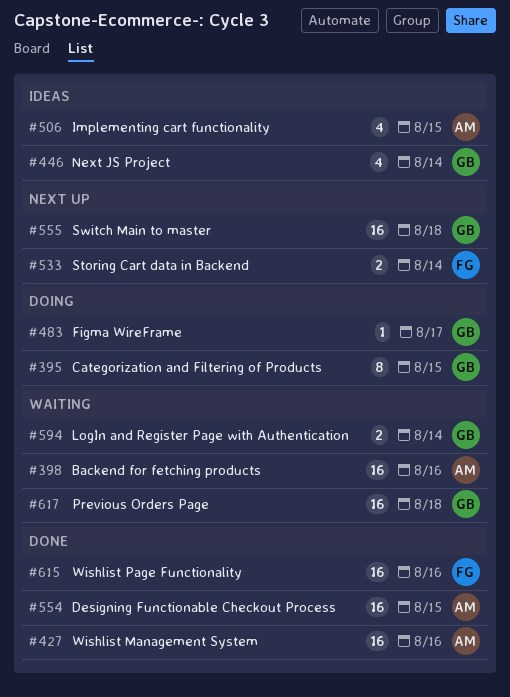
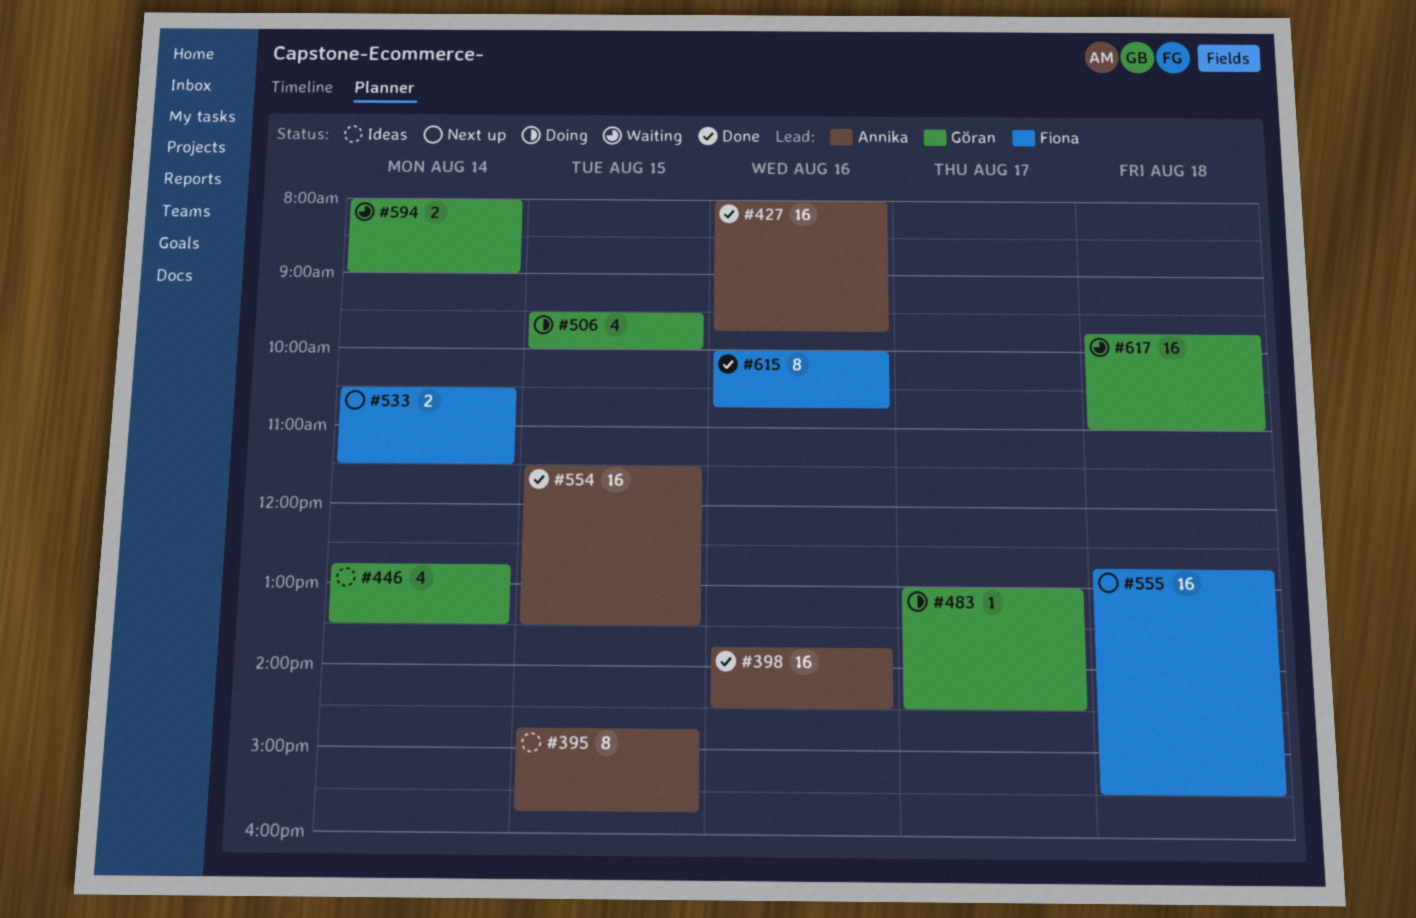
#395, status: Doing -> Ideas
#395, owner: Göran -> Annika
#398, status: Waiting -> Done
#506, status: Ideas -> Doing
#506, owner: Annika -> Göran
#555, owner: Göran -> Fiona
#615, estimate: 16 -> 8

